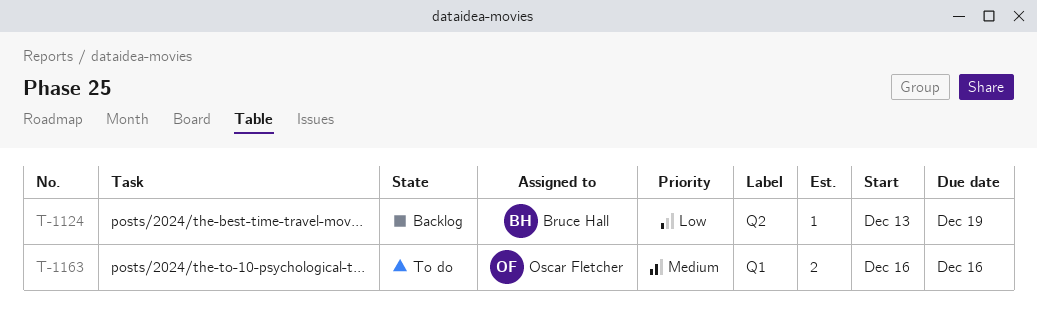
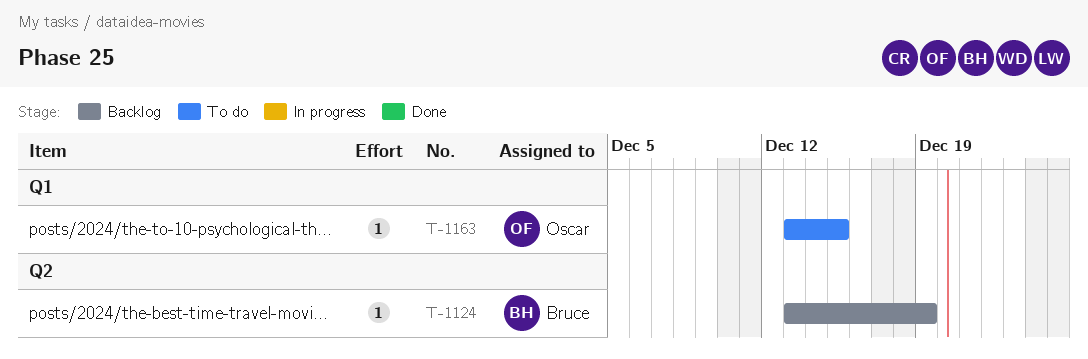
T-1163, estimate: 2 -> 1
T-1163, start: Dec 16 -> Dec 13
T-1163, due: Dec 16 -> Dec 15

